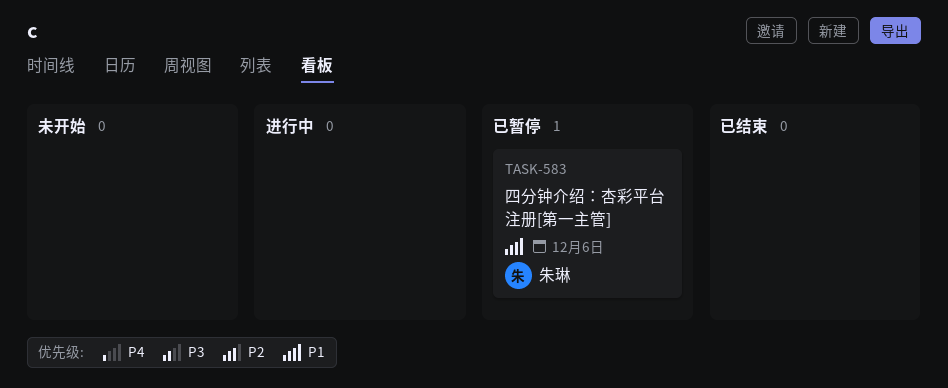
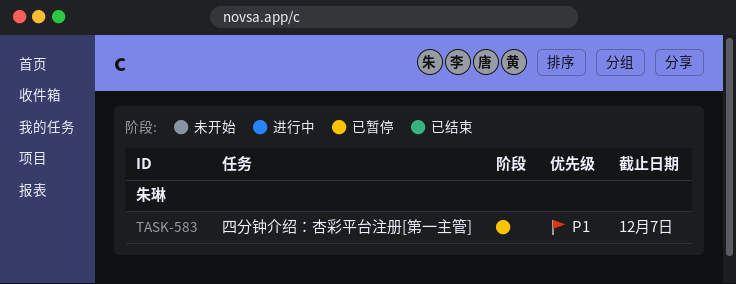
TASK-583, due: Dec 6 -> Dec 7

